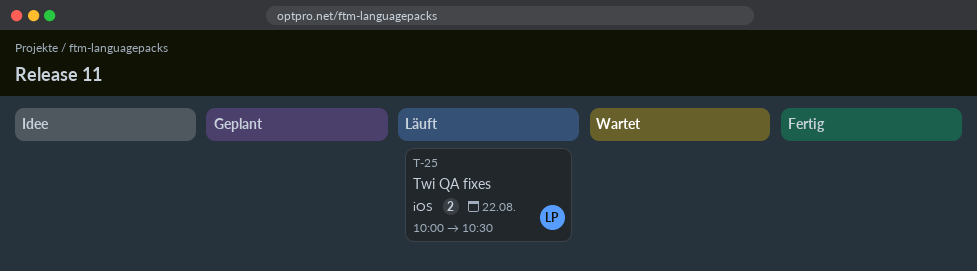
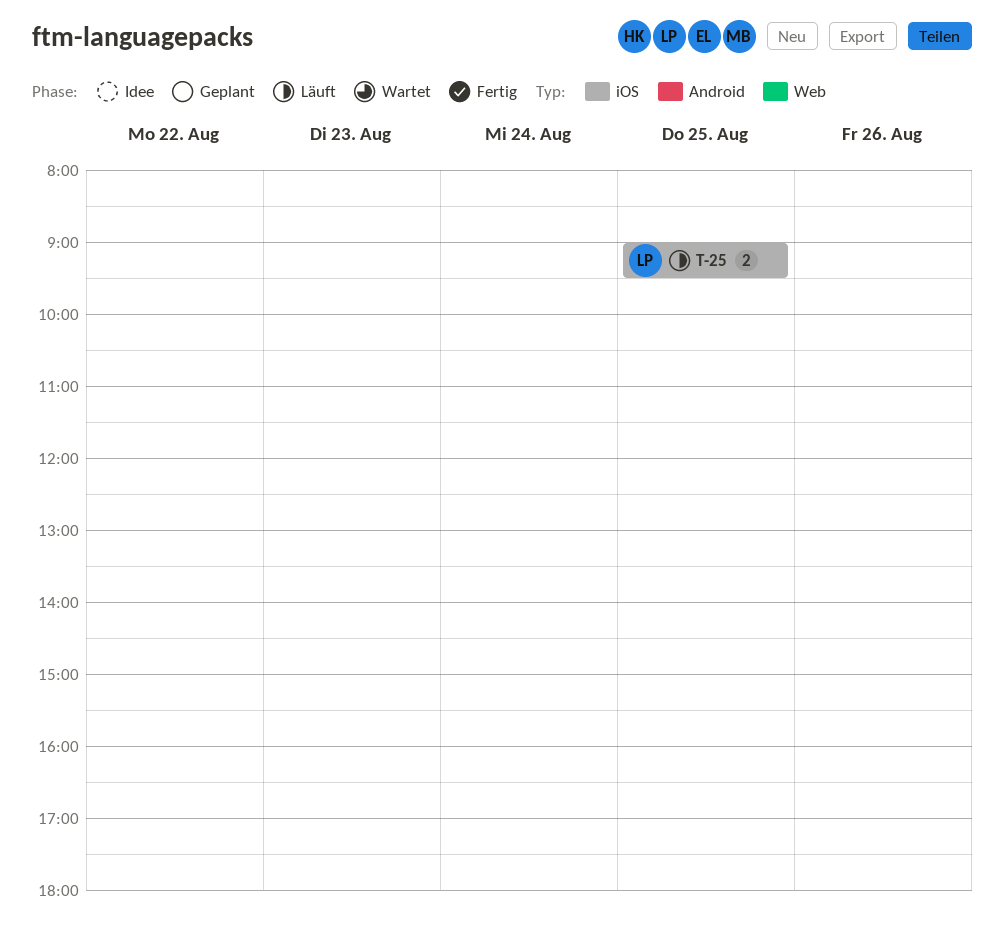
T-25, day: Aug 22 -> Aug 25
T-25, begins: 10:00 -> 09:00
T-25, ends: 10:30 -> 09:30

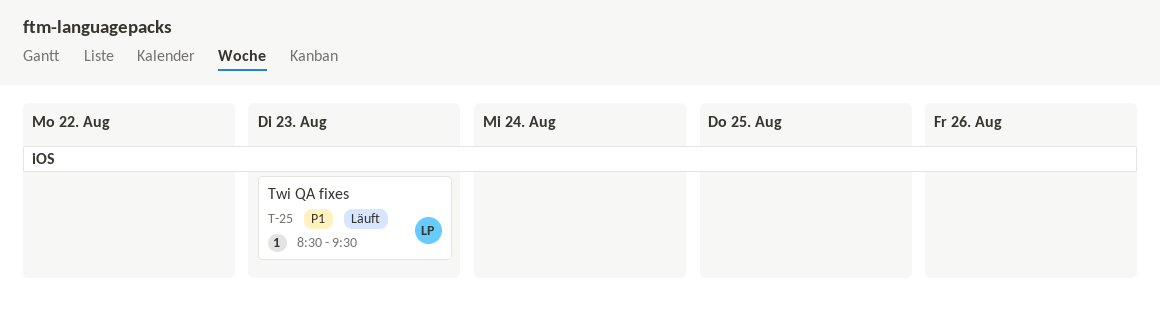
T-25, estimate: 2 -> 1
T-25, day: Aug 25 -> Aug 23
T-25, begins: 09:00 -> 08:30

